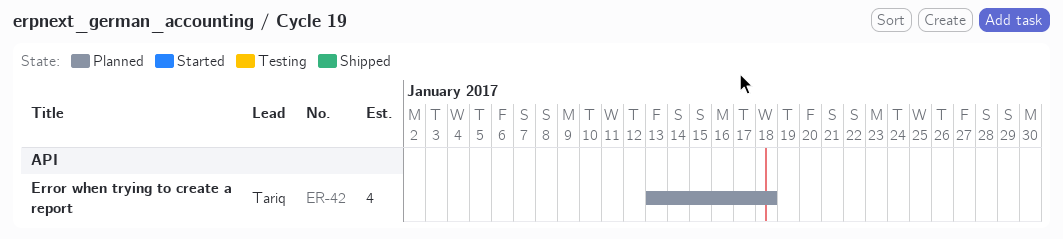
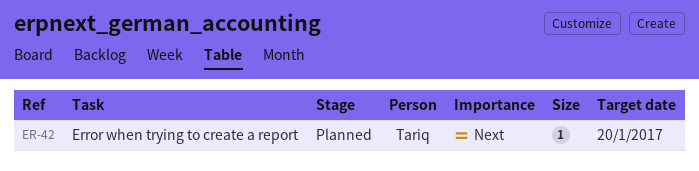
ER-42, estimate: 4 -> 1
ER-42, due: Jan 18 -> Jan 20

